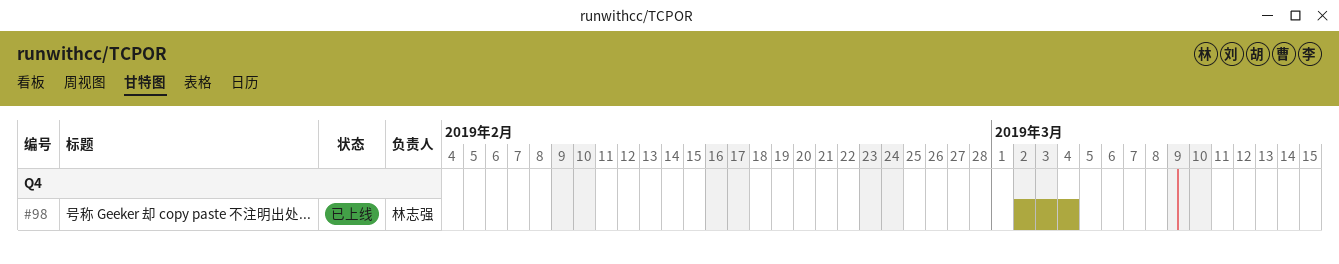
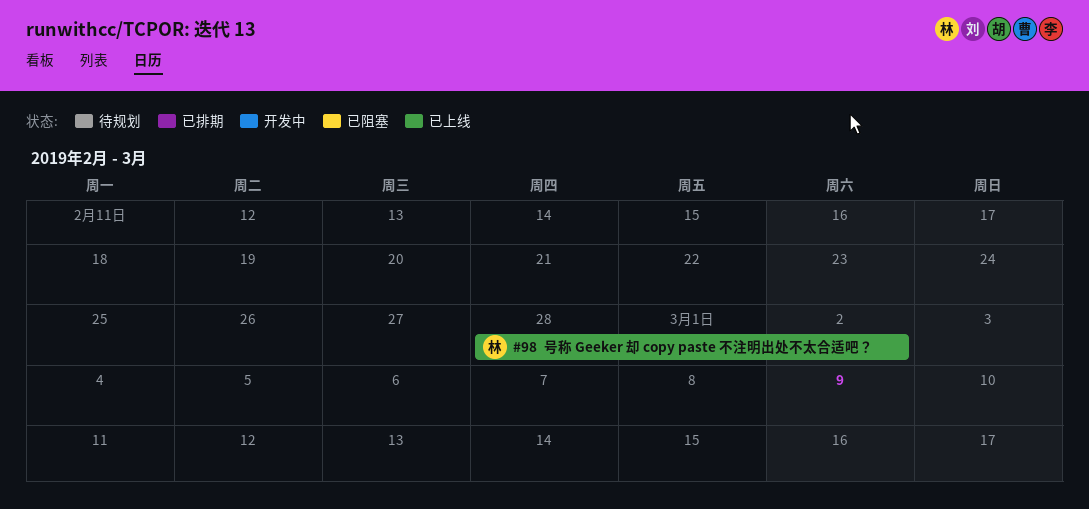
#98, start: Mar 2 -> Feb 28
#98, due: Mar 4 -> Mar 2

